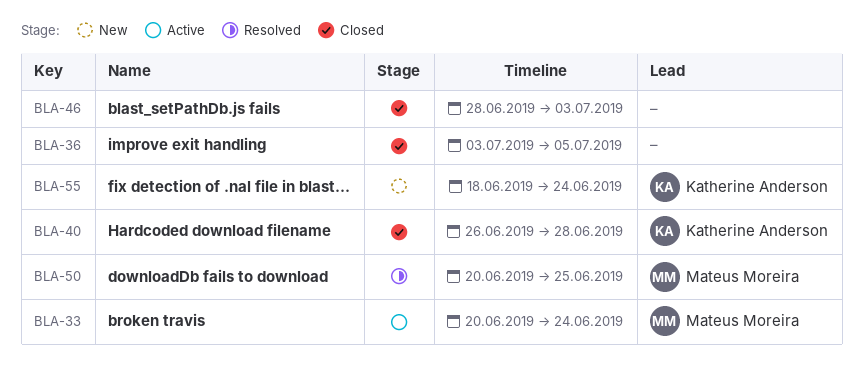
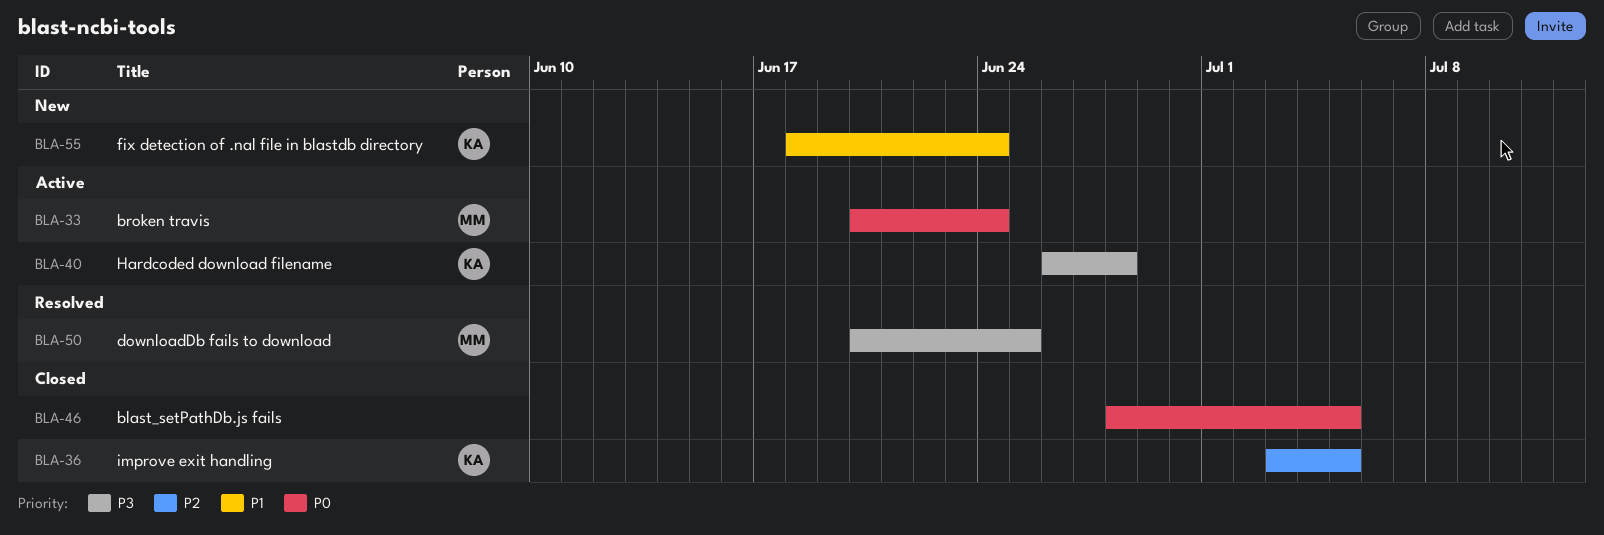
BLA-36, owner: none -> Katherine Anderson
BLA-40, status: Closed -> Active
BLA-46, due: Jul 3 -> Jul 5

